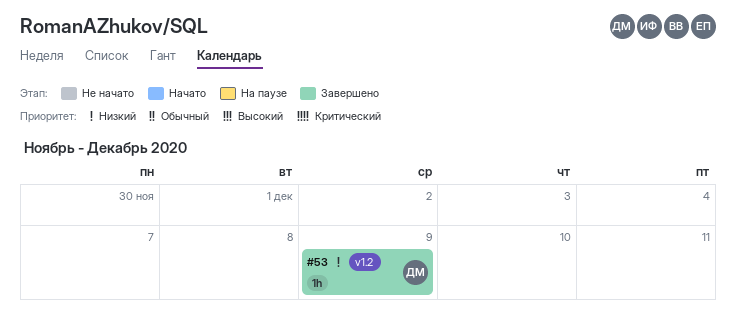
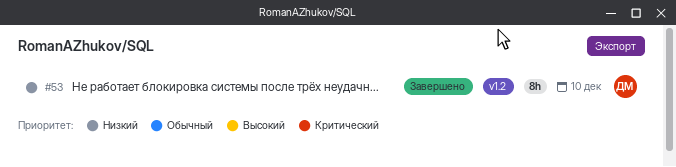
#53, estimate: 1h -> 8h
#53, due: Dec 9 -> Dec 10

